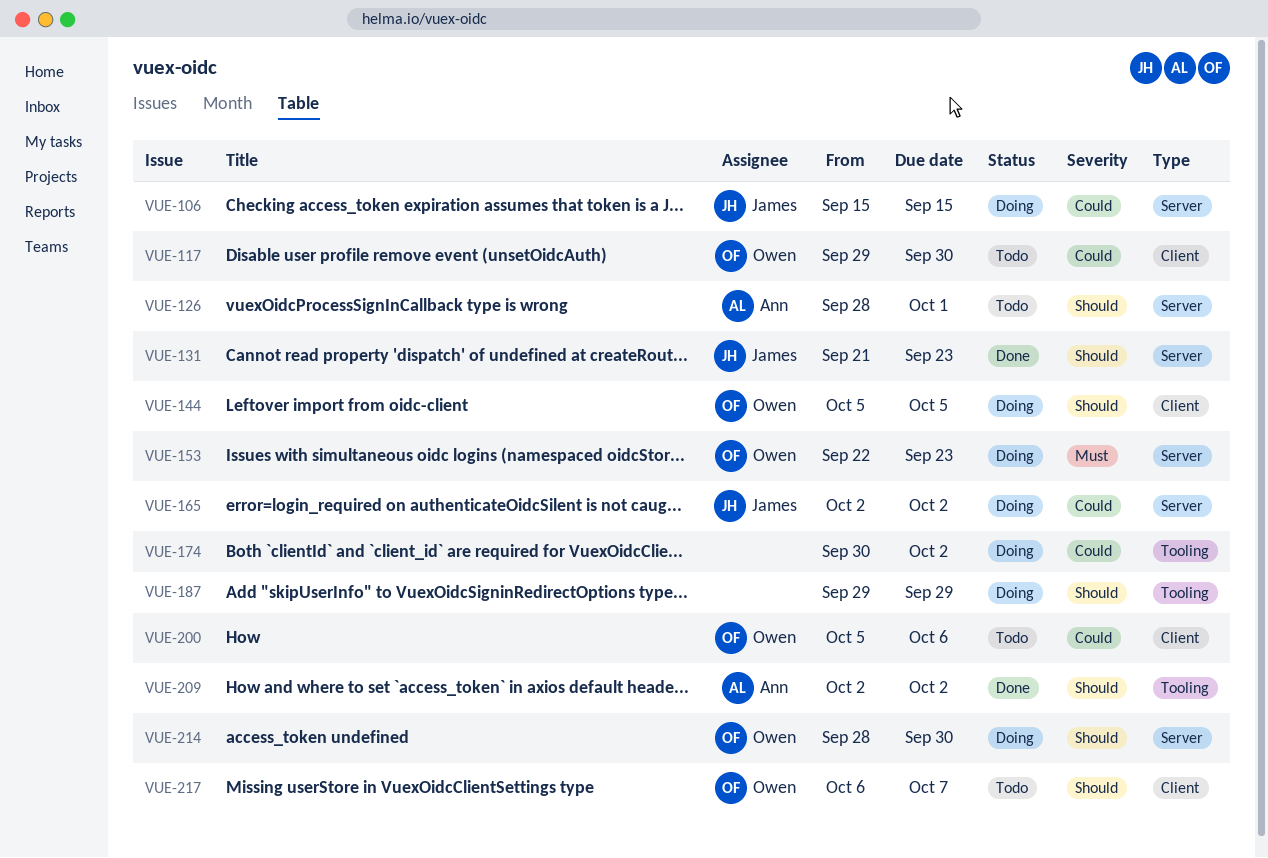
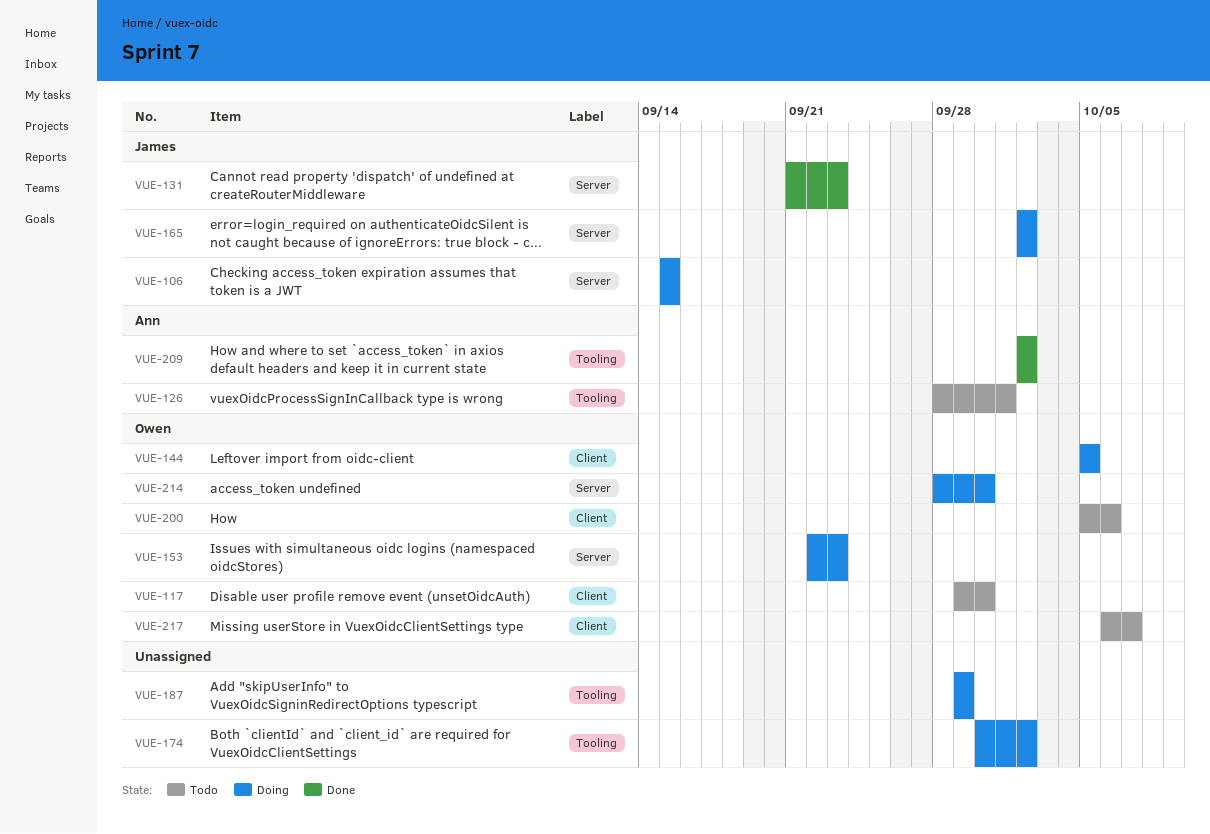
VUE-126, label: Server -> Tooling

